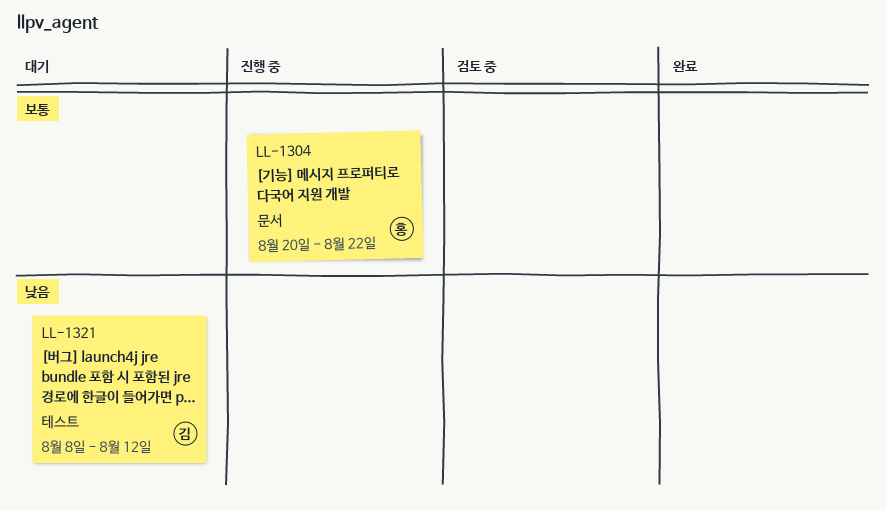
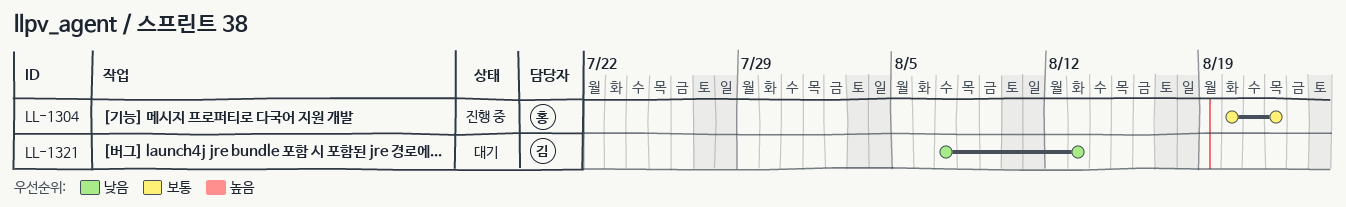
LL-1321, start: Aug 8 -> Aug 7
LL-1321, due: Aug 12 -> Aug 13

